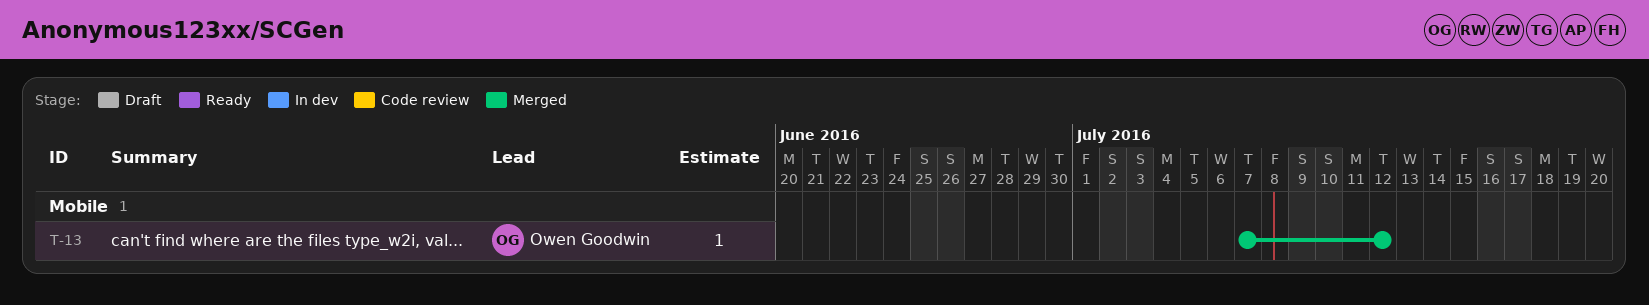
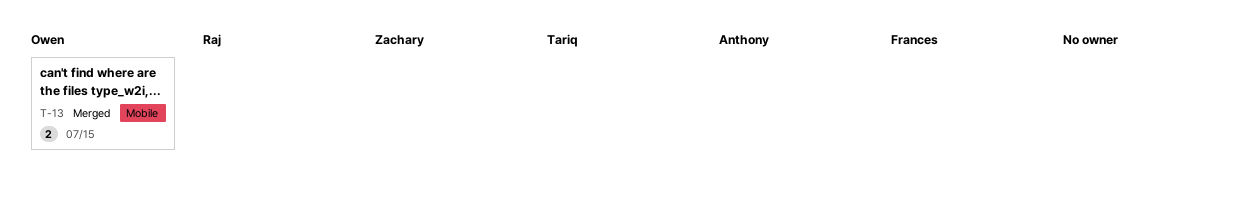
T-13, estimate: 1 -> 2
T-13, due: Jul 12 -> Jul 15

